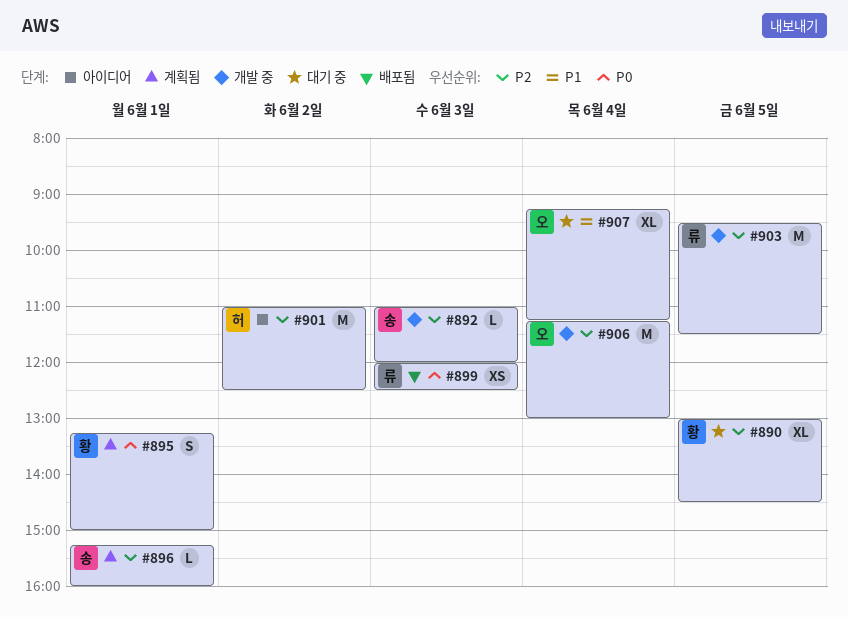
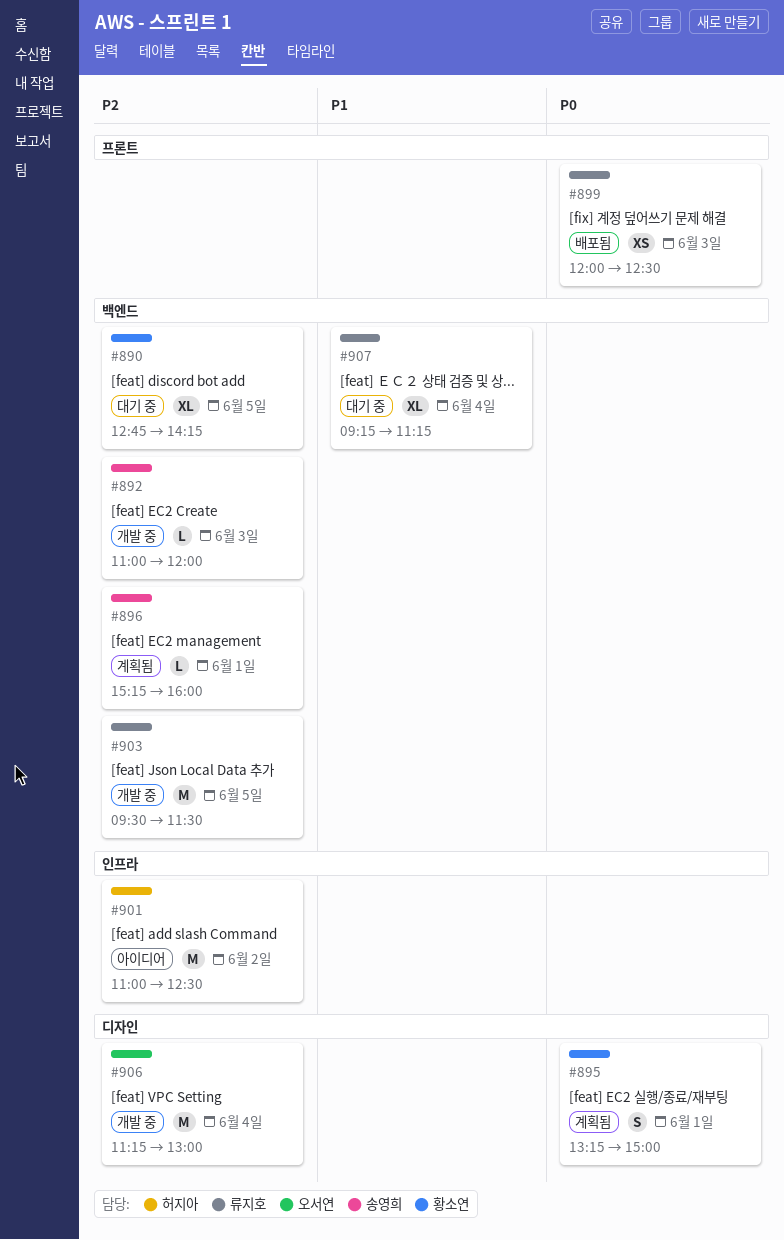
#890, begins: 13:00 -> 12:45
#890, ends: 14:30 -> 14:15
#907, owner: 오서연 -> 류지호

